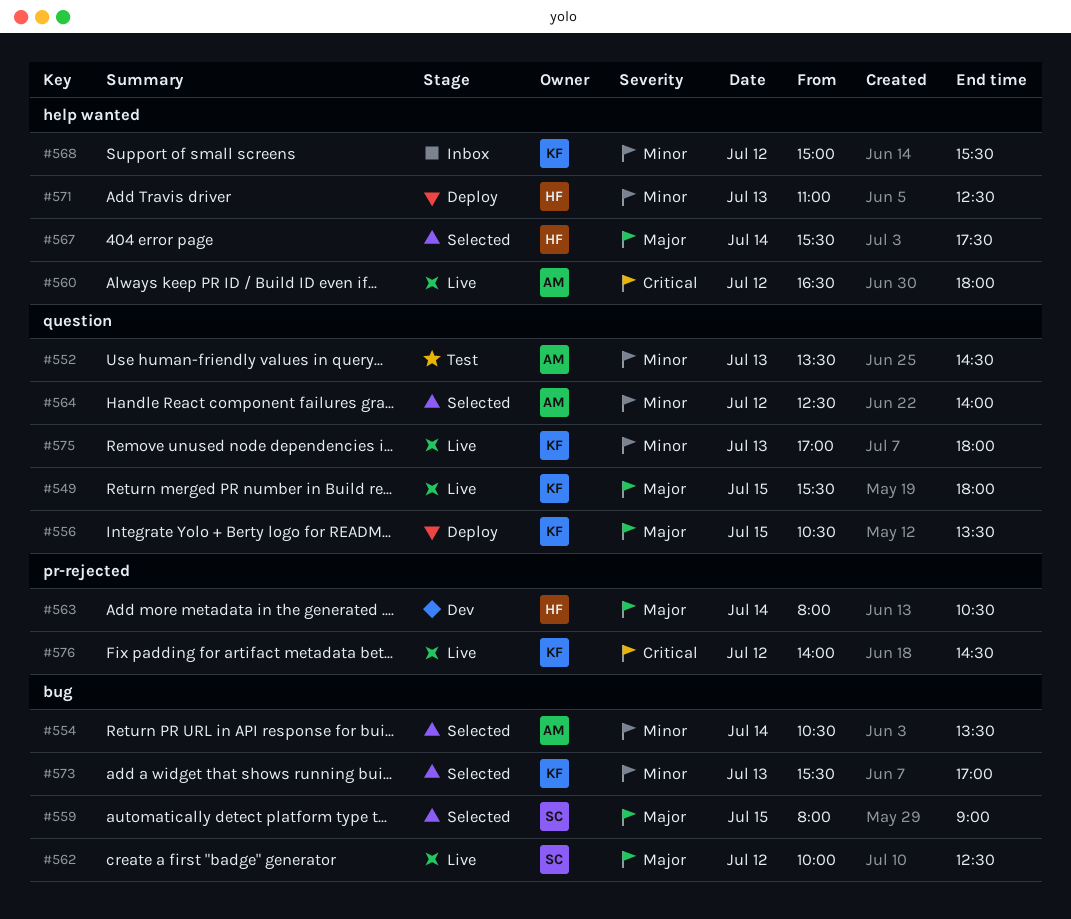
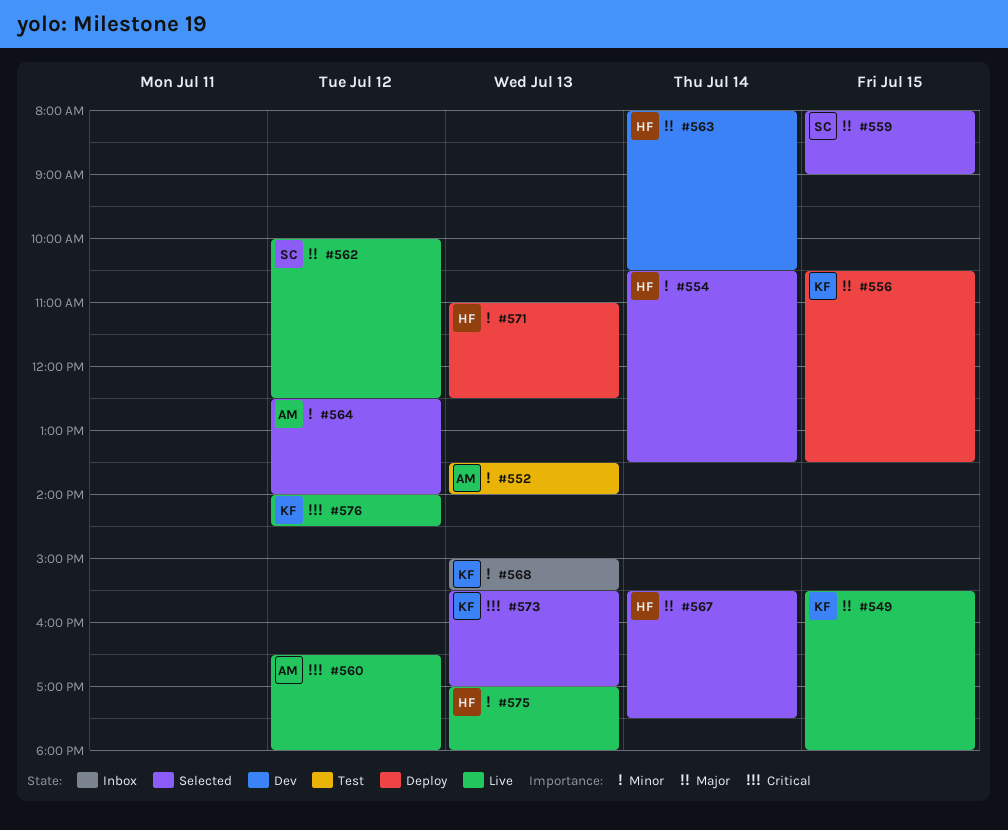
#552, ends: 14:30 -> 14:00
#554, owner: AM -> HF
#568, day: Jul 12 -> Jul 13
#573, priority: Minor -> Critical
#575, owner: KF -> HF

